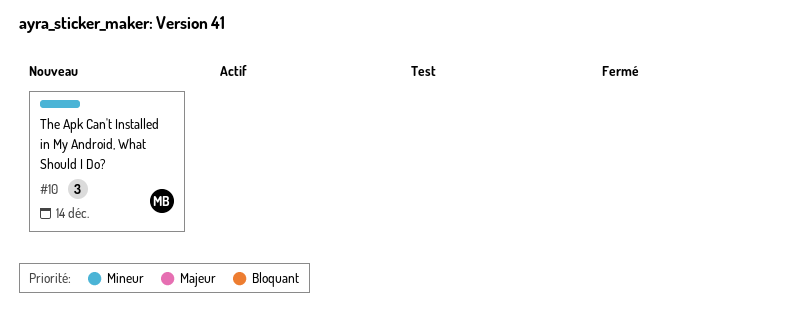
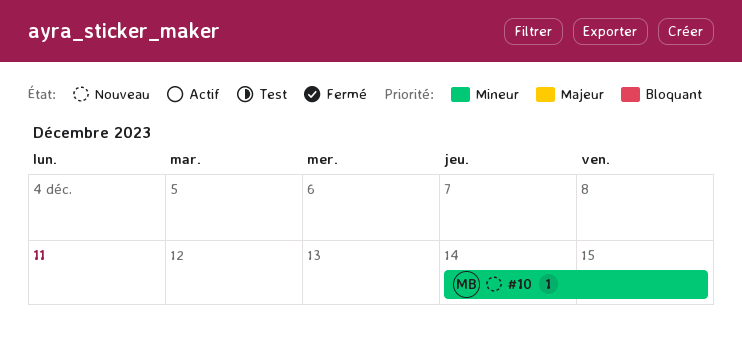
#10, estimate: 3 -> 1
#10, due: Dec 14 -> Dec 15

